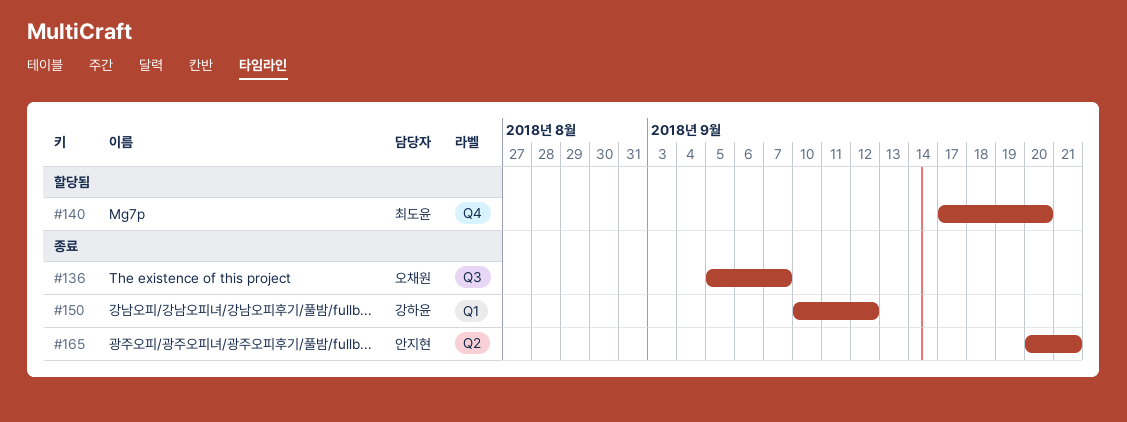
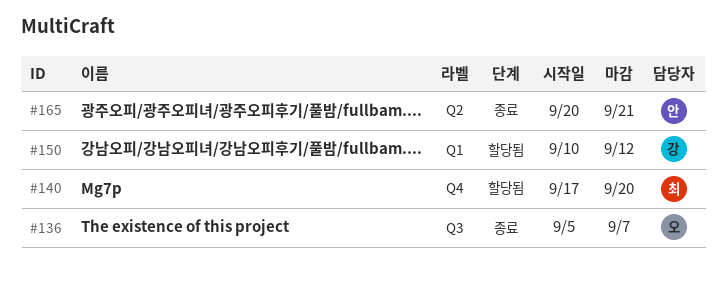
#150, status: 종료 -> 할당됨

